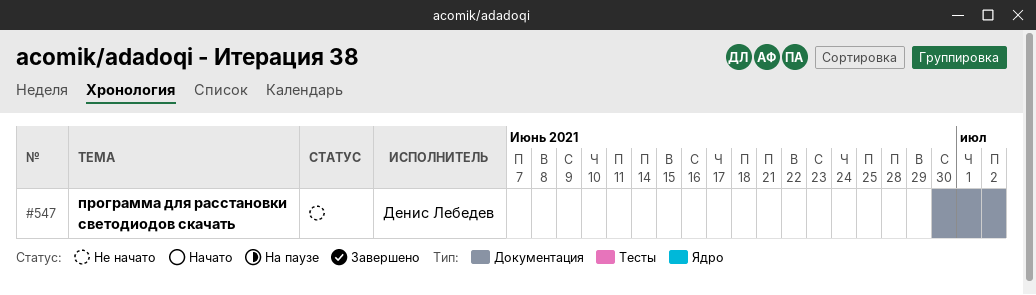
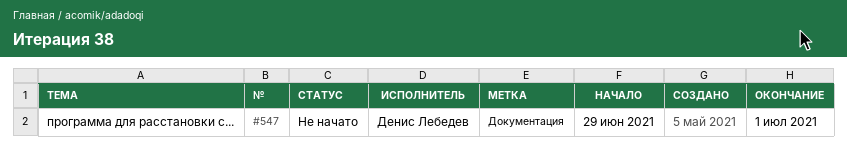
#547, start: Jun 30 -> Jun 29
#547, due: Jul 2 -> Jul 1

